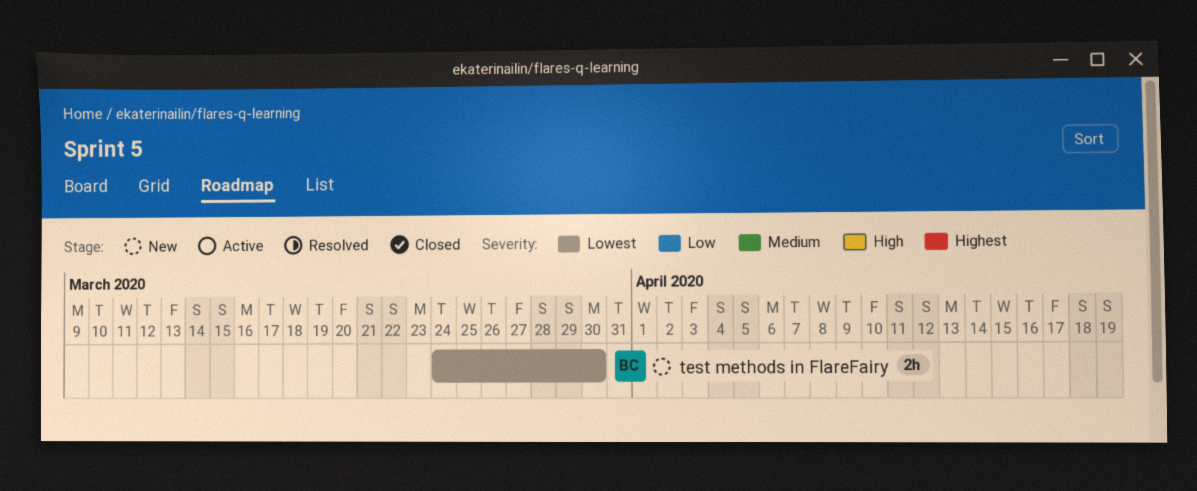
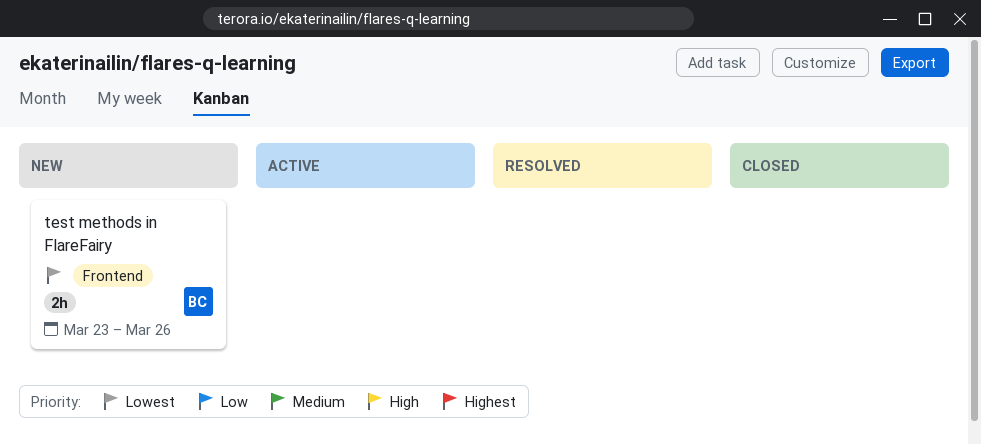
test methods in FlareFairy, start: Mar 24 -> Mar 23
test methods in FlareFairy, due: Mar 30 -> Mar 26

